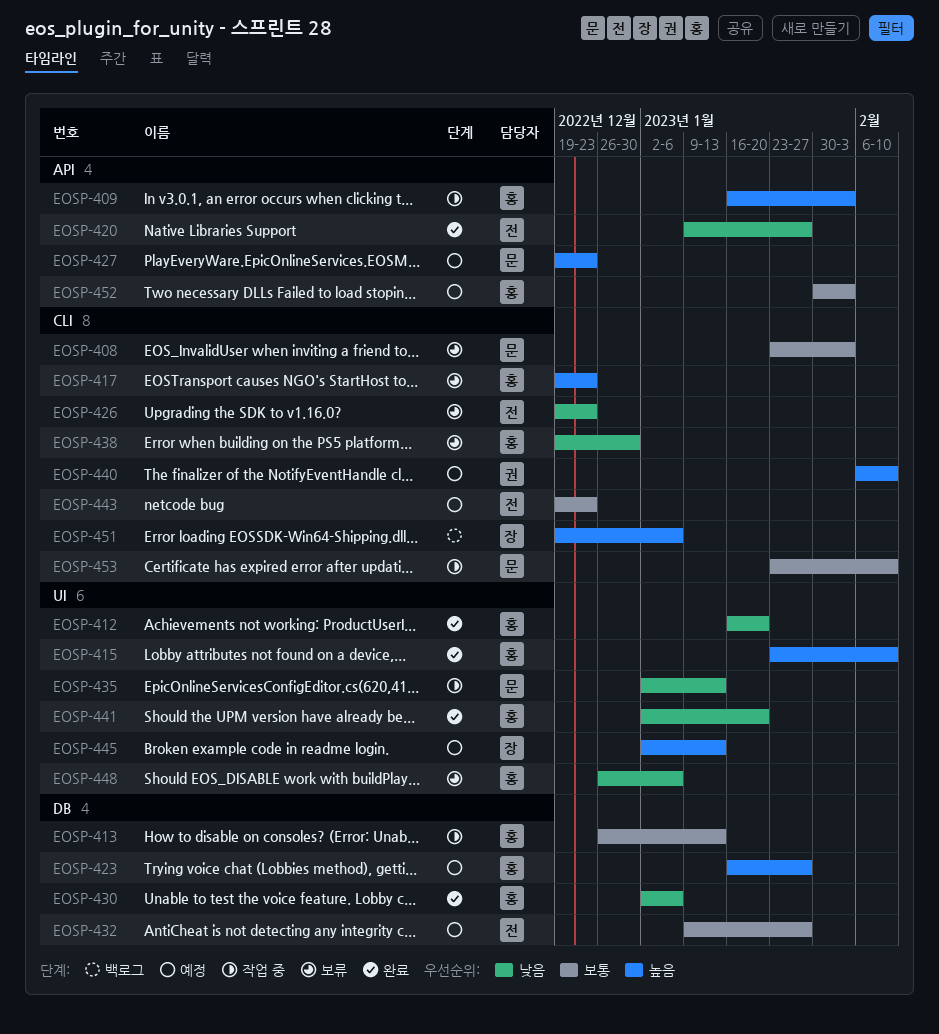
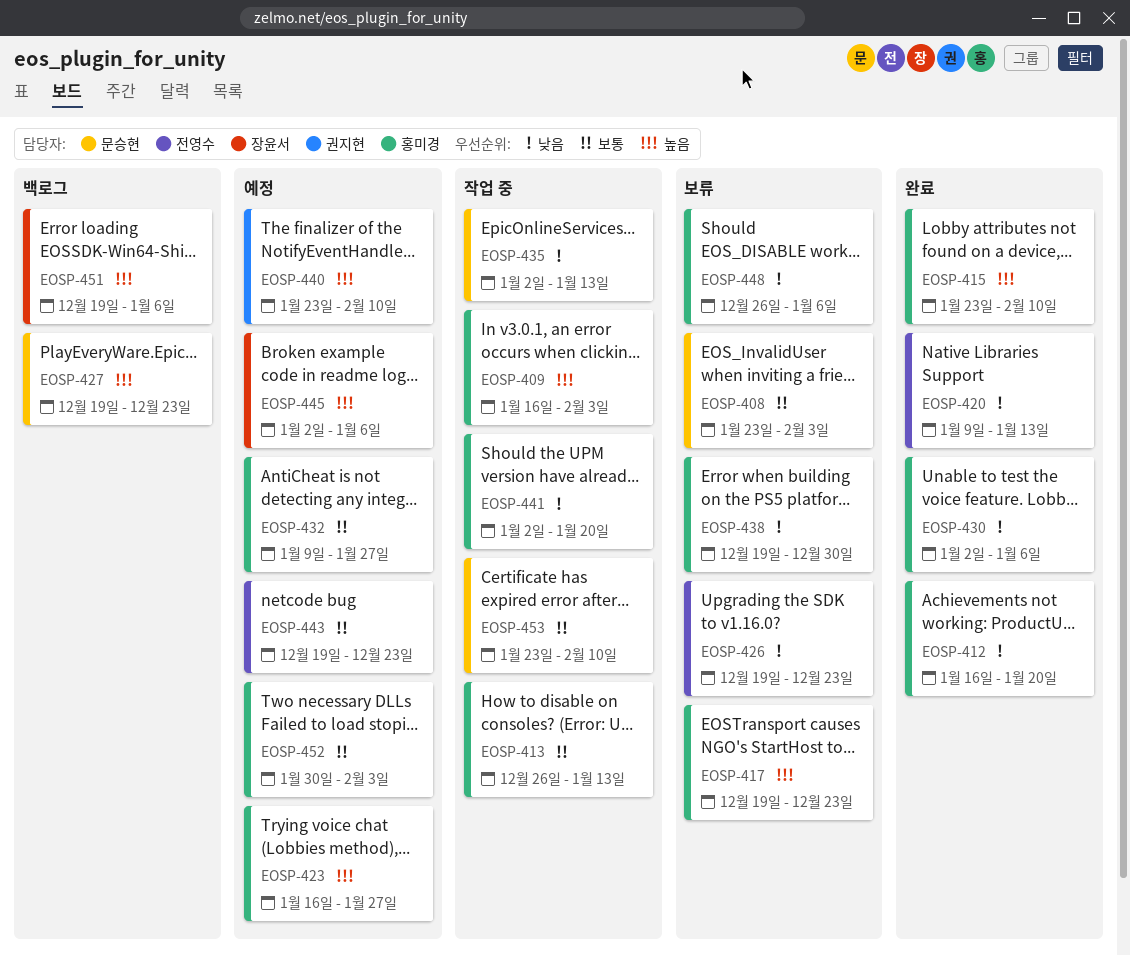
EOSP-420, due: Jan 27 -> Jan 13
EOSP-427, status: 예정 -> 백로그
EOSP-432, owner: 전영수 -> 홍미경
EOSP-440, start: Feb 6 -> Jan 23
EOSP-441, status: 완료 -> 작업 중
EOSP-445, due: Jan 13 -> Jan 6

